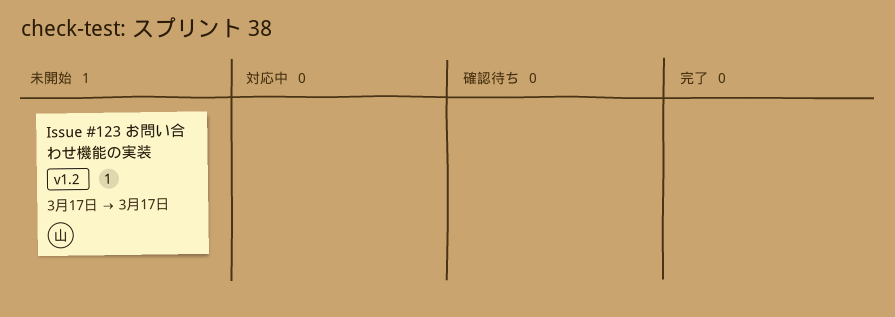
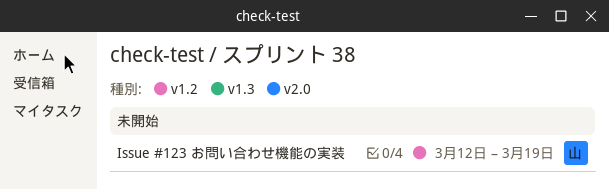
Issue #123 お問い合わせ機能の実装, start: Mar 17 -> Mar 12
Issue #123 お問い合わせ機能の実装, due: Mar 17 -> Mar 19

